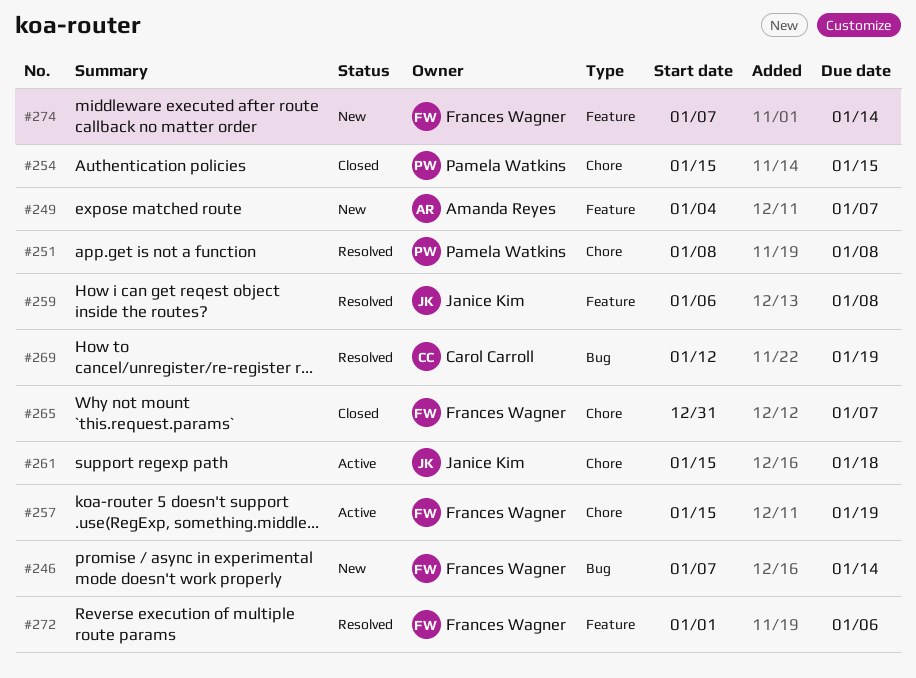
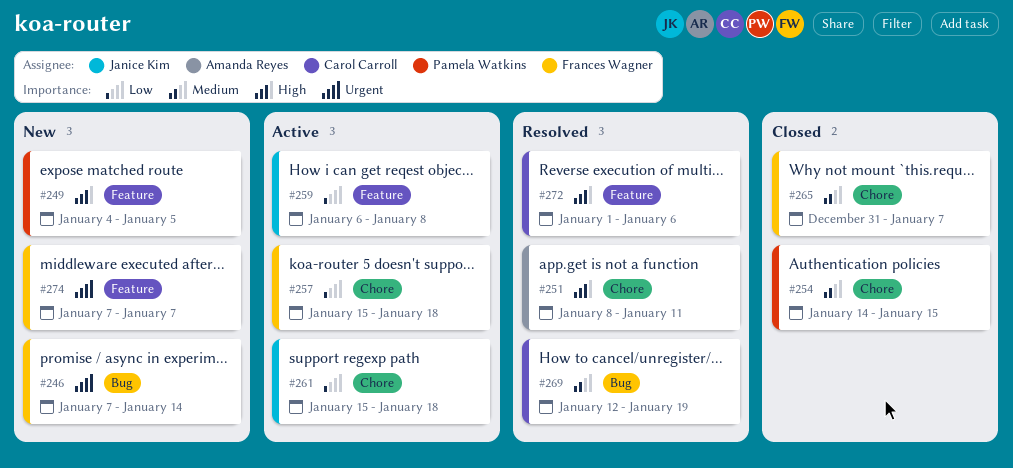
#249, owner: Amanda Reyes -> Pamela Watkins
#249, due: Jan 7 -> Jan 5
#251, owner: Pamela Watkins -> Amanda Reyes
#251, due: Jan 8 -> Jan 11
#254, start: Jan 15 -> Jan 14
#257, due: Jan 19 -> Jan 18
#259, status: Resolved -> Active
#272, owner: Frances Wagner -> Carol Carroll
#274, due: Jan 14 -> Jan 7

